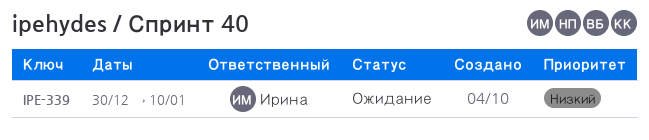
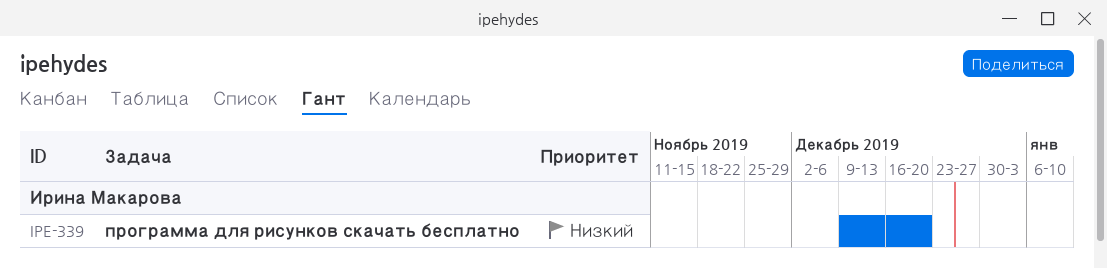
IPE-339, start: Dec 30 -> Dec 9
IPE-339, due: Jan 10 -> Dec 20

